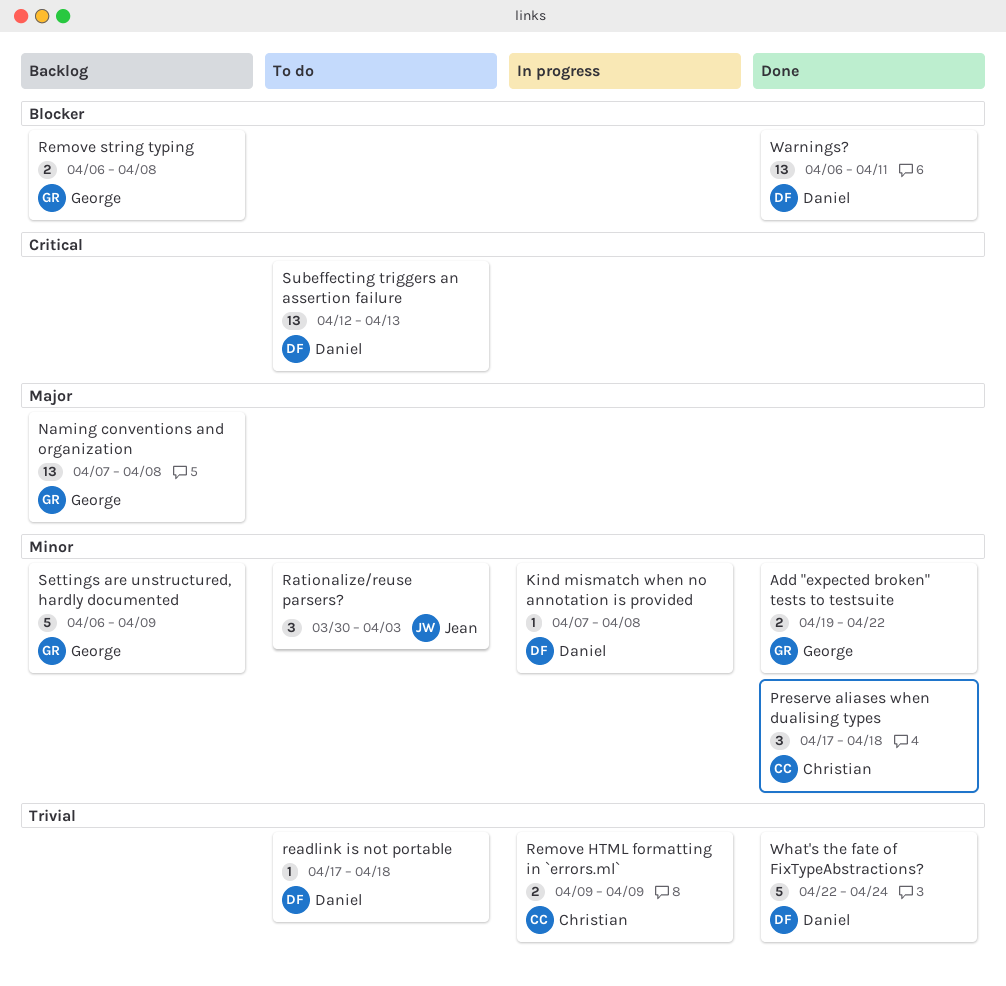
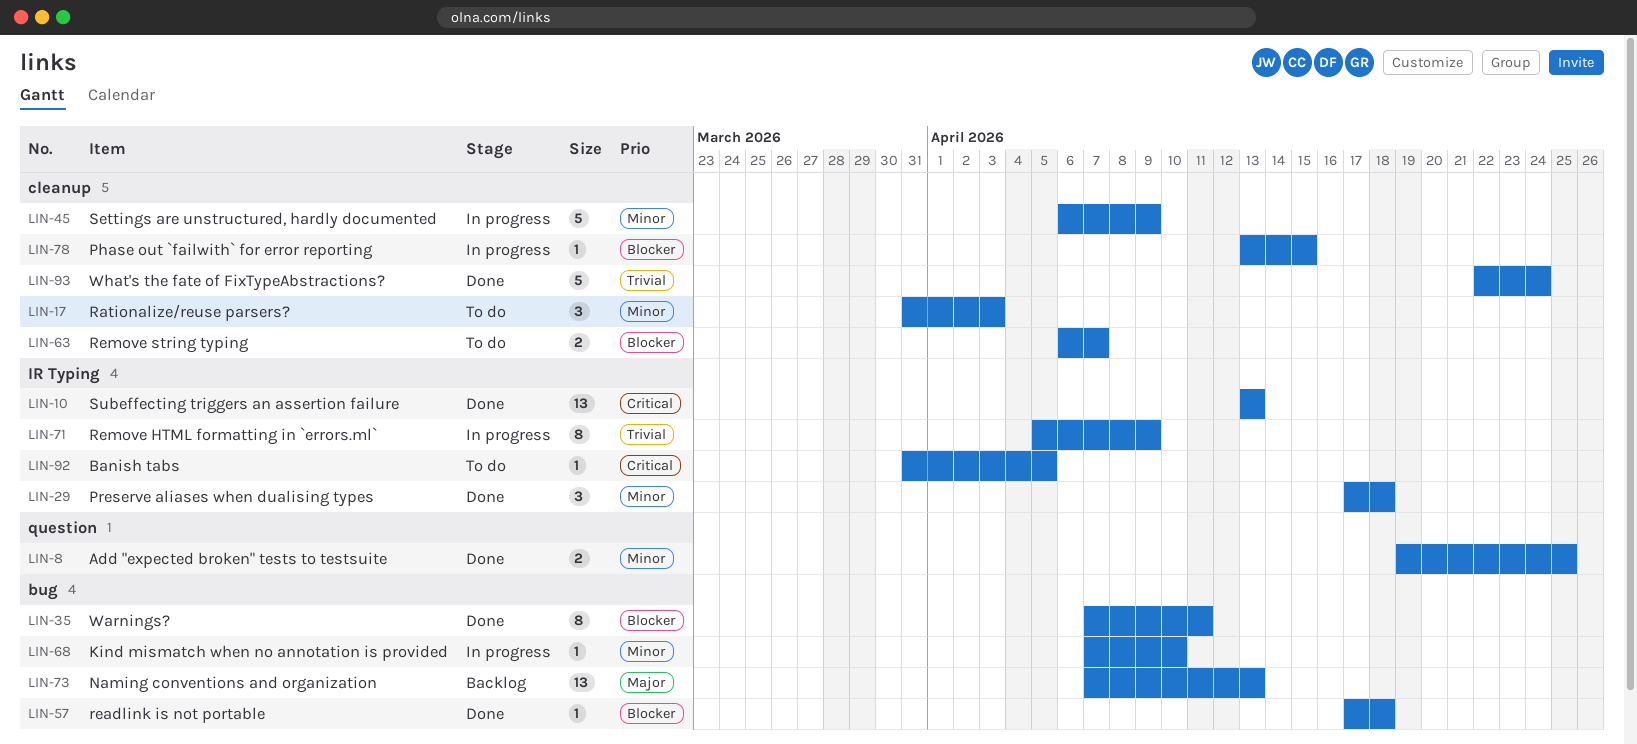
Add "expected broken" tests to testsuite, due: Apr 22 -> Apr 25
Banish tabs: none -> present
Kind mismatch when no annotation is provided, due: Apr 8 -> Apr 10
Naming conventions and organization, due: Apr 8 -> Apr 13
Phase out `failwith` for error reporting: none -> present
Rationalize/reuse parsers?, start: Mar 30 -> Mar 31
readlink is not portable, status: To do -> Done
readlink is not portable, priority: Trivial -> Blocker
Remove HTML formatting in `errors.ml`, estimate: 2 -> 8
Remove HTML formatting in `errors.ml`, start: Apr 9 -> Apr 5
Remove string typing, status: Backlog -> To do
Remove string typing, due: Apr 8 -> Apr 7
Settings are unstructured, hardly documented, status: Backlog -> In progress
Subeffecting triggers an assertion failure, status: To do -> Done
Subeffecting triggers an assertion failure, start: Apr 12 -> Apr 13
Warnings?, estimate: 13 -> 8
Warnings?, start: Apr 6 -> Apr 7

